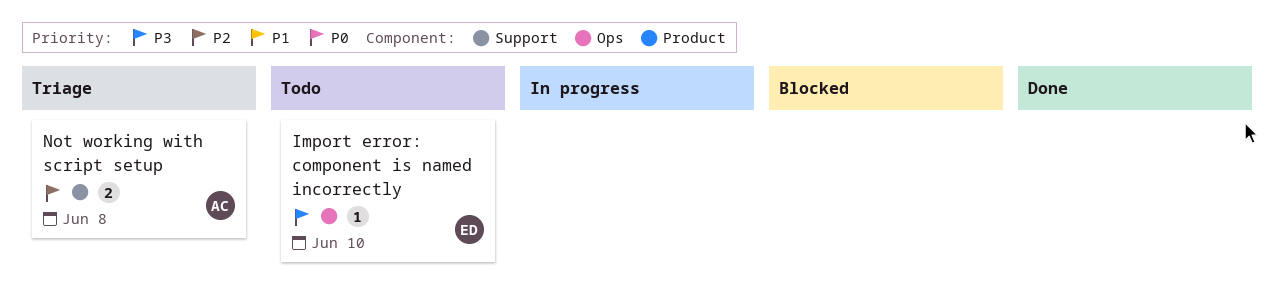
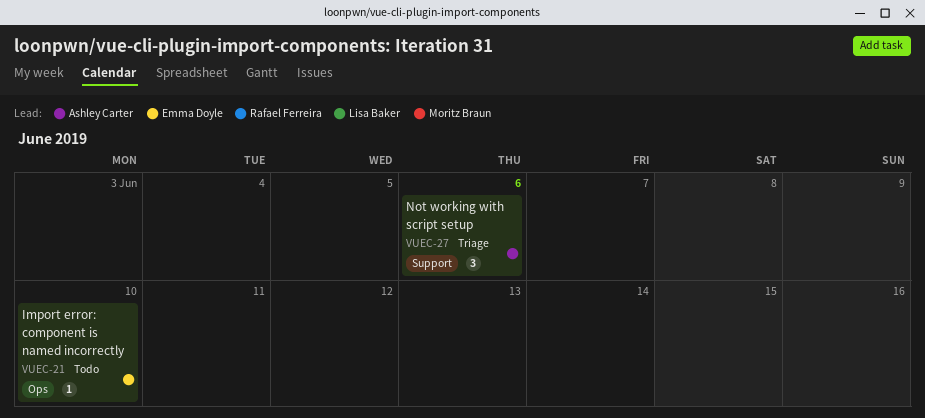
Not working with script setup, estimate: 2 -> 3
Not working with script setup, due: Jun 8 -> Jun 6

